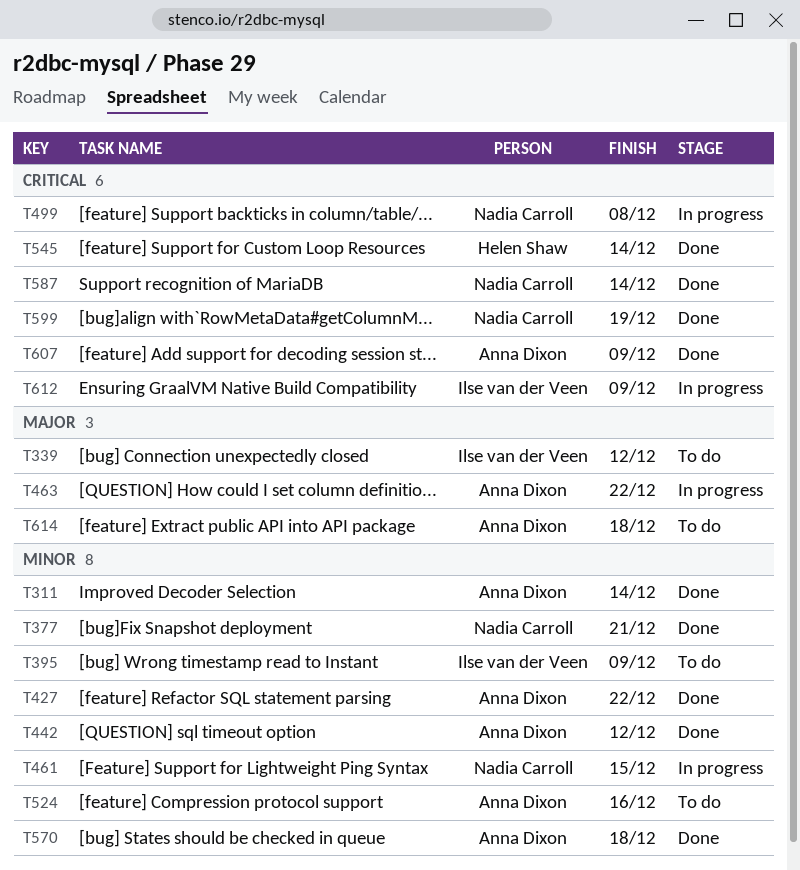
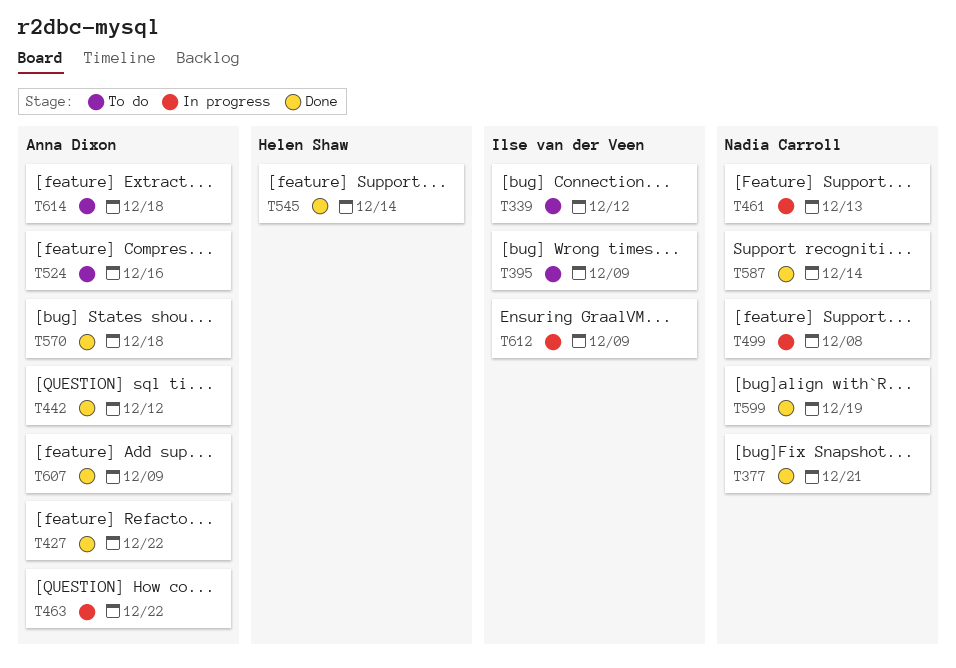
T311: present -> none
T461, due: Dec 15 -> Dec 13

